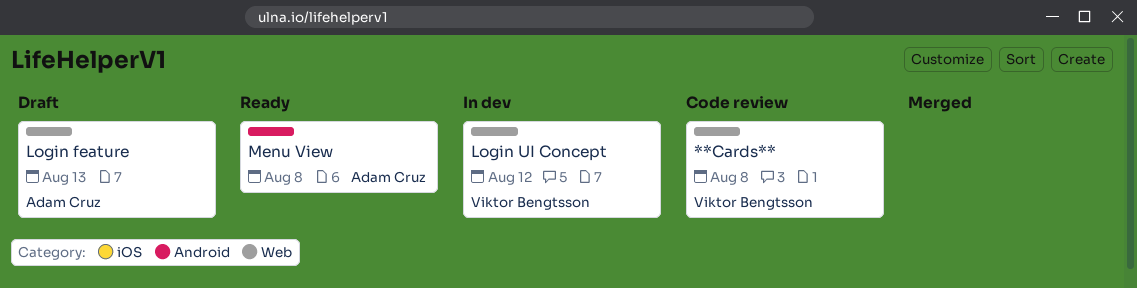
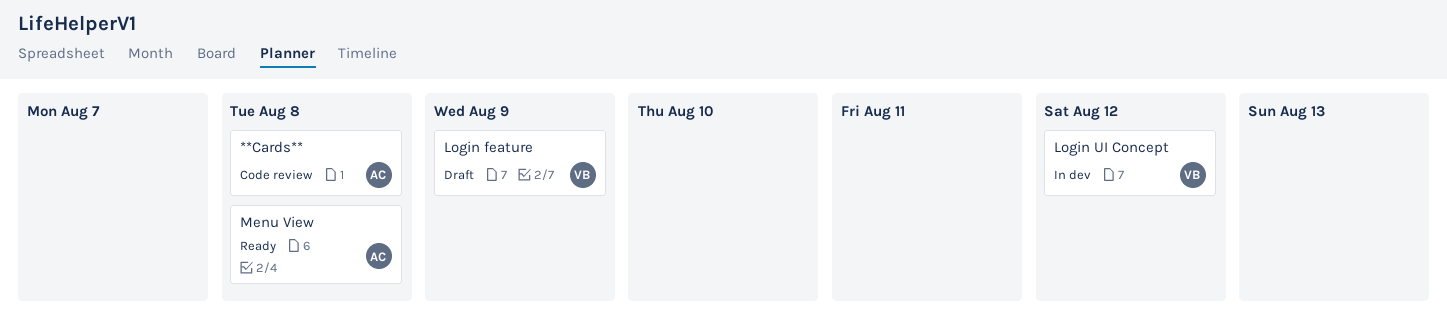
**Cards**, owner: Viktor Bengtsson -> Adam Cruz
Login feature, owner: Adam Cruz -> Viktor Bengtsson
Login feature, due: Aug 13 -> Aug 9

